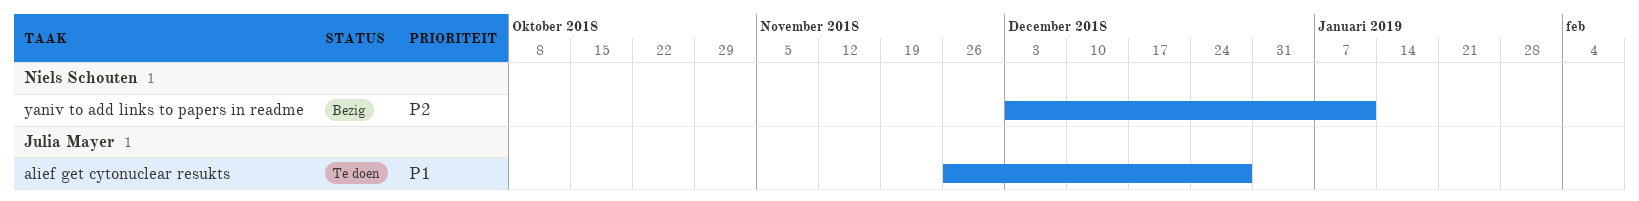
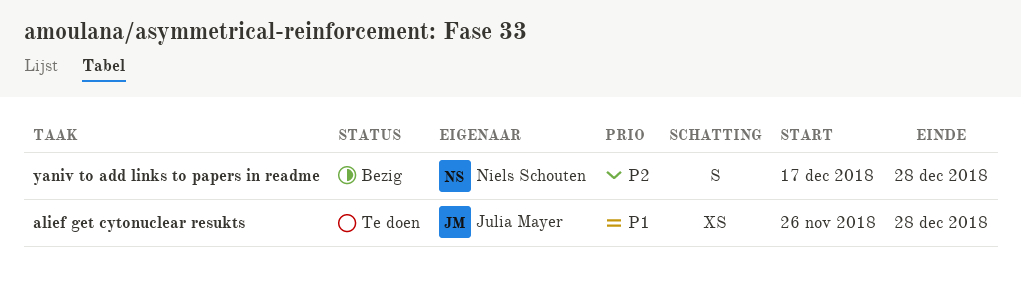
yaniv to add links to papers in readme, start: Dec 3 -> Dec 17
yaniv to add links to papers in readme, due: Jan 11 -> Dec 28

